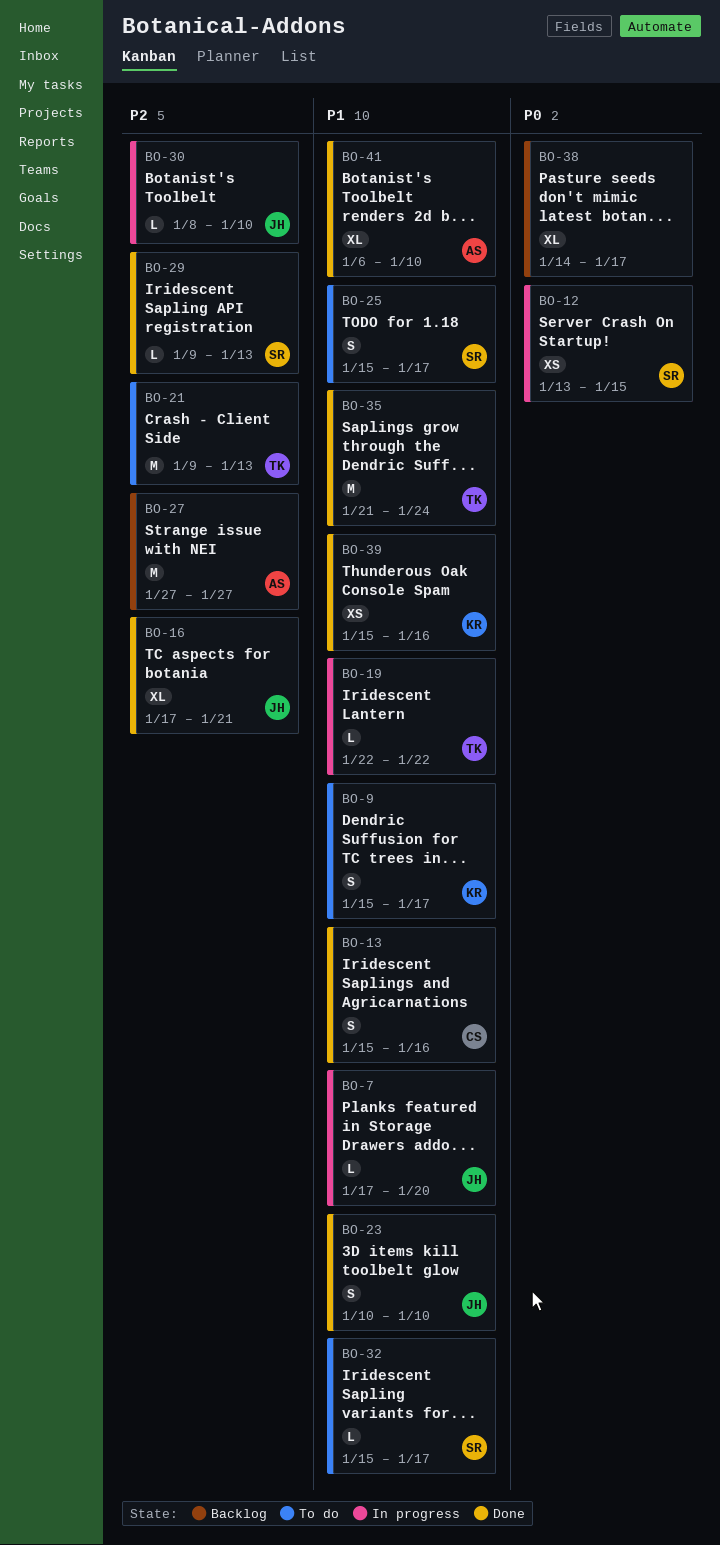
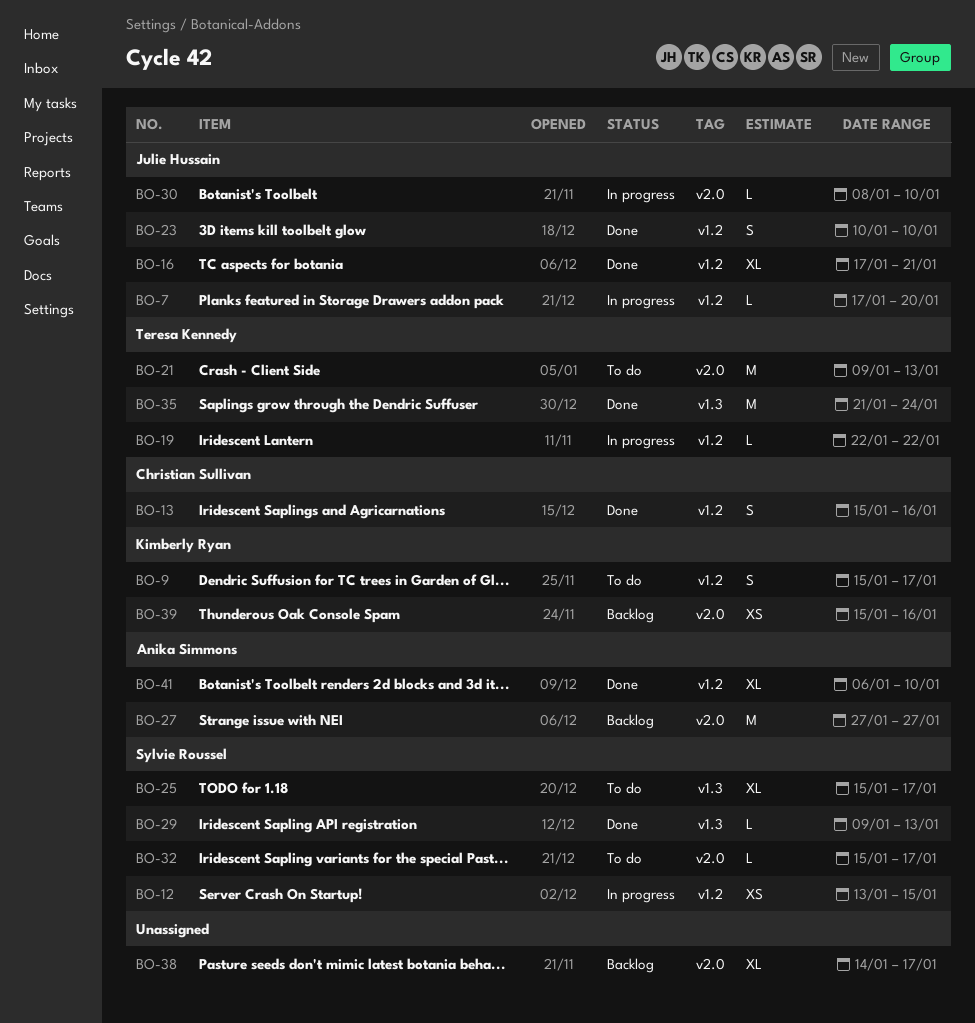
BO-25, estimate: S -> XL
BO-39, status: Done -> Backlog

